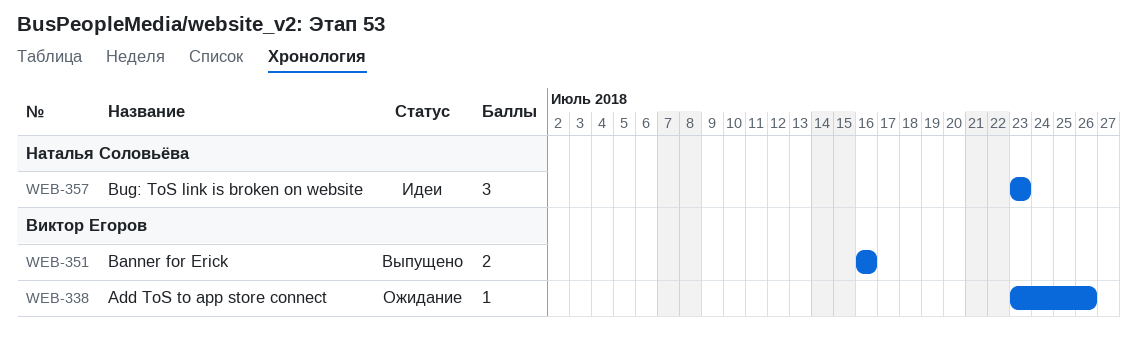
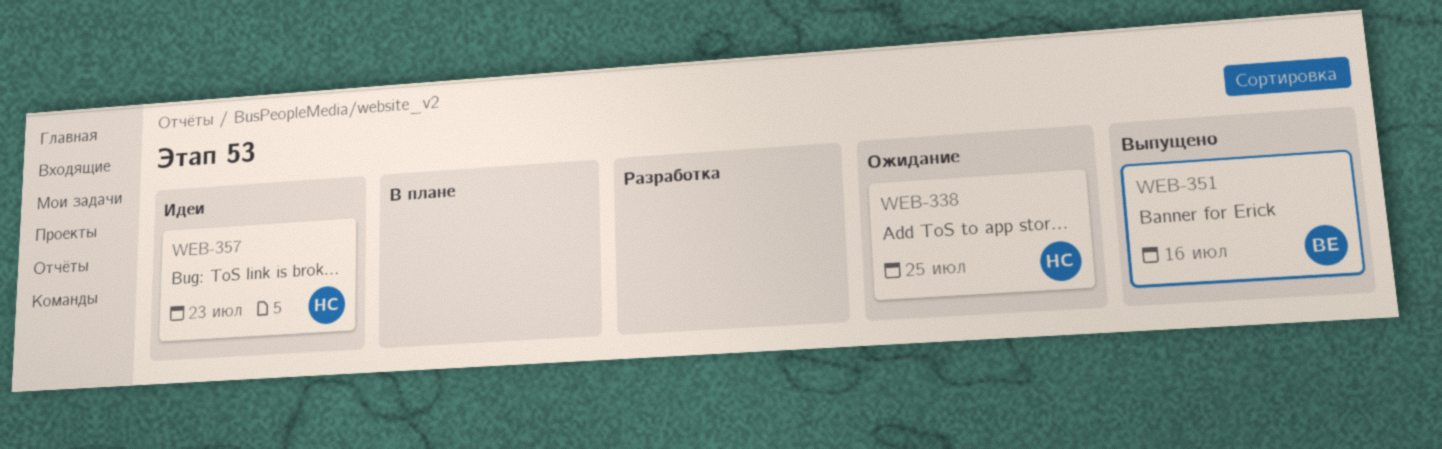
WEB-338, owner: Виктор Егоров -> Наталья Соловьёва
WEB-338, due: Jul 26 -> Jul 25

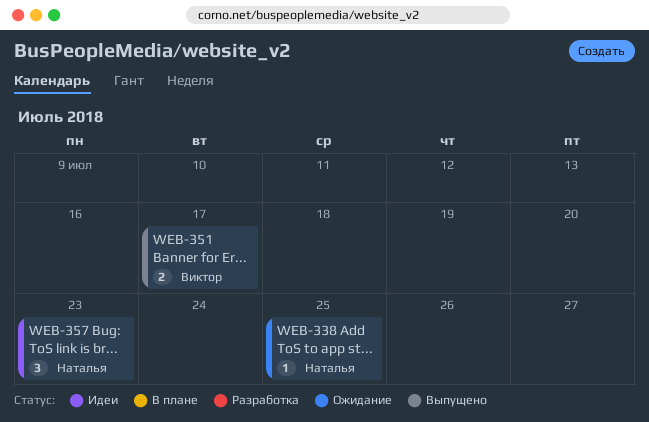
WEB-351, due: Jul 16 -> Jul 17

